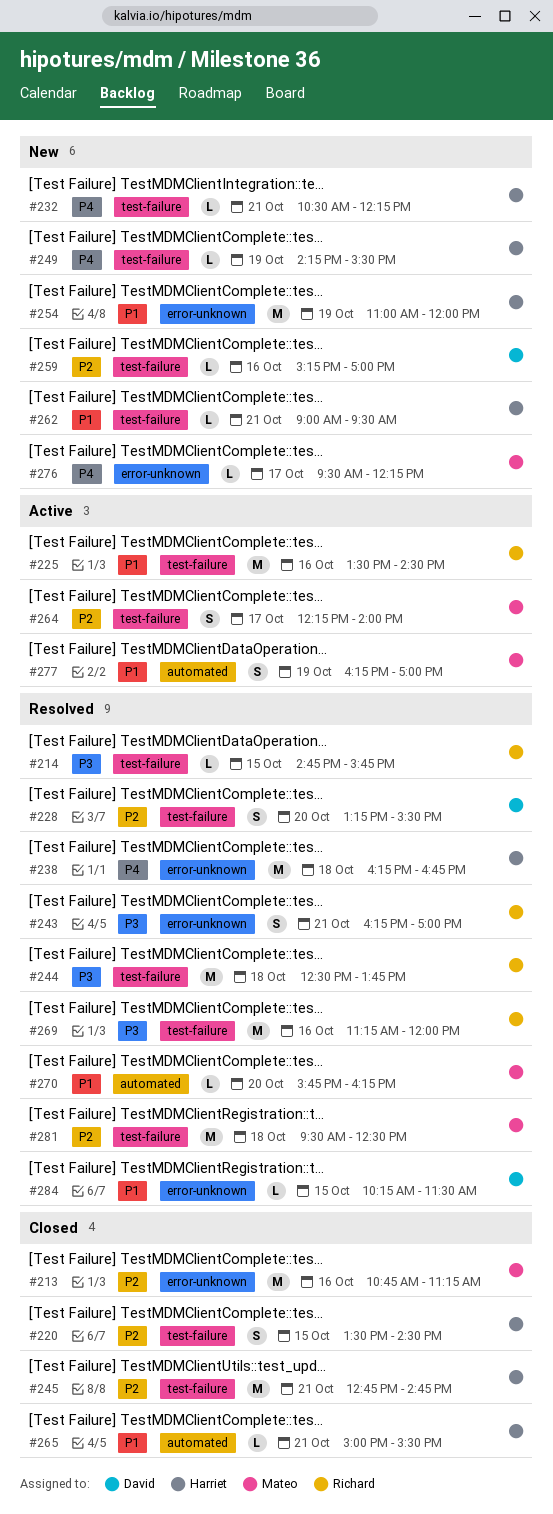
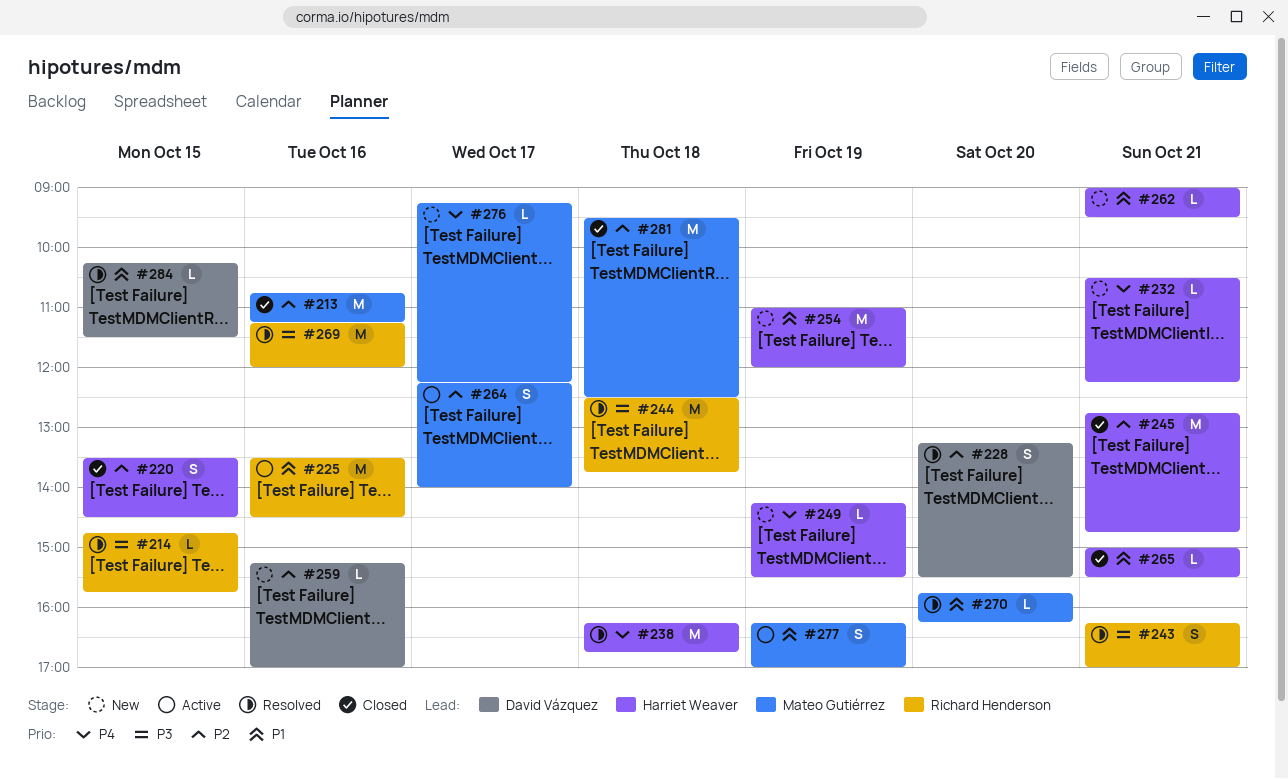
#276, begins: 09:30 -> 09:15
#281, status: Resolved -> Closed

